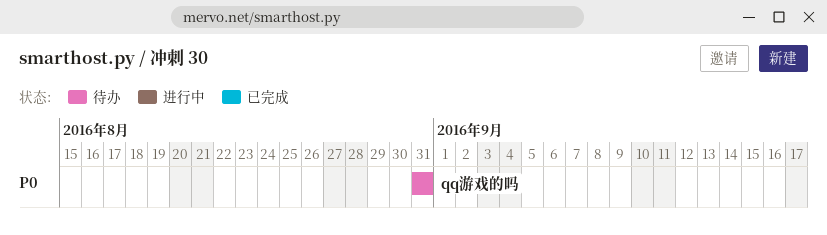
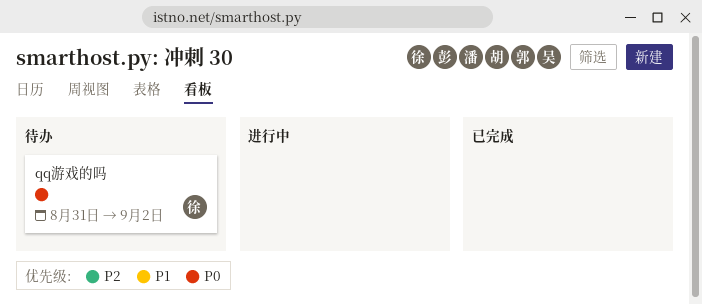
qq游戏的吗, due: Aug 31 -> Sep 2

